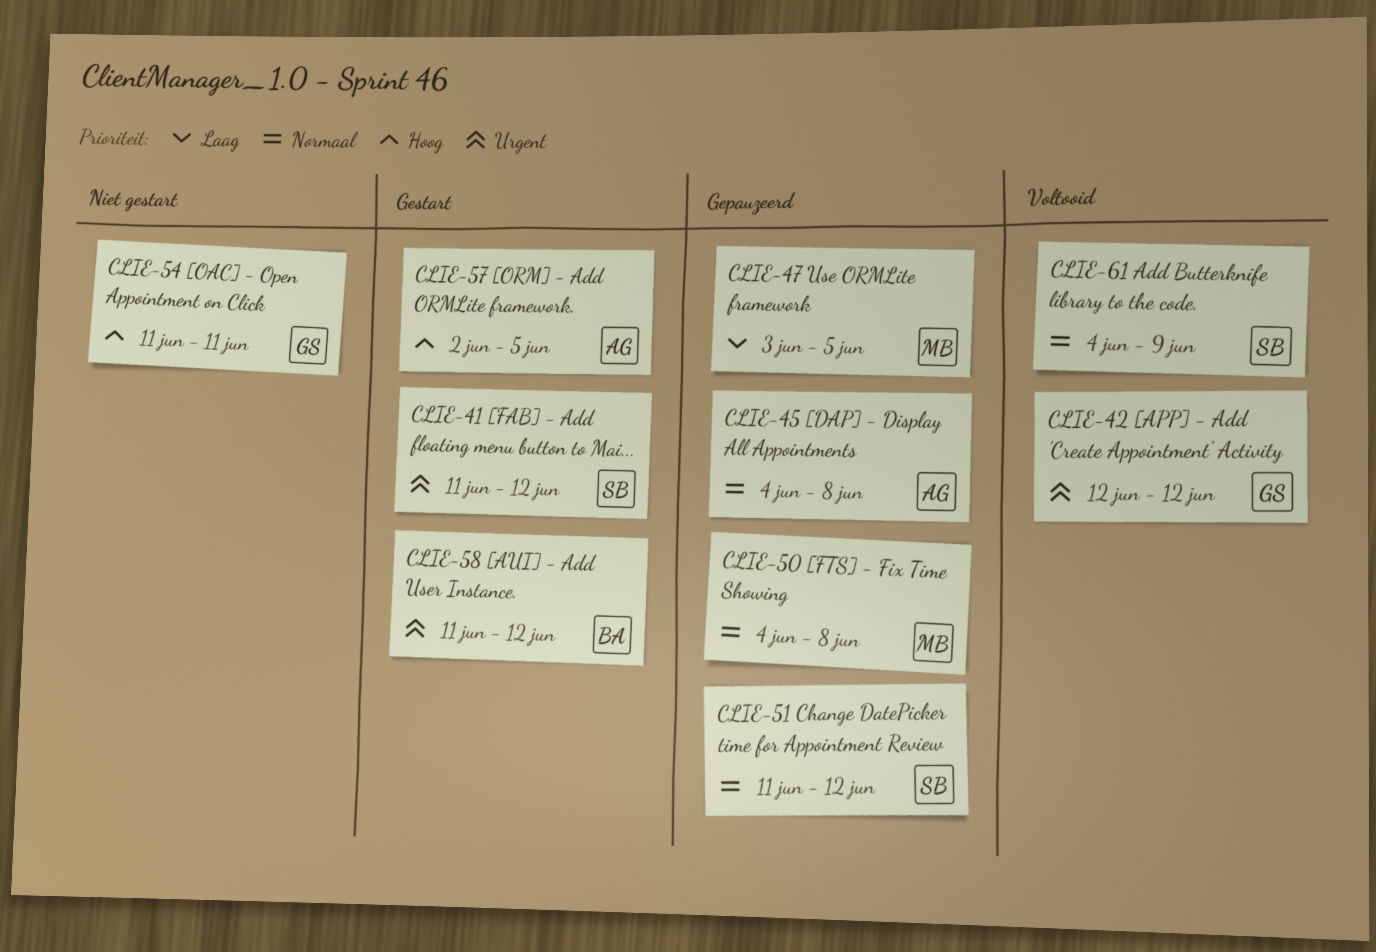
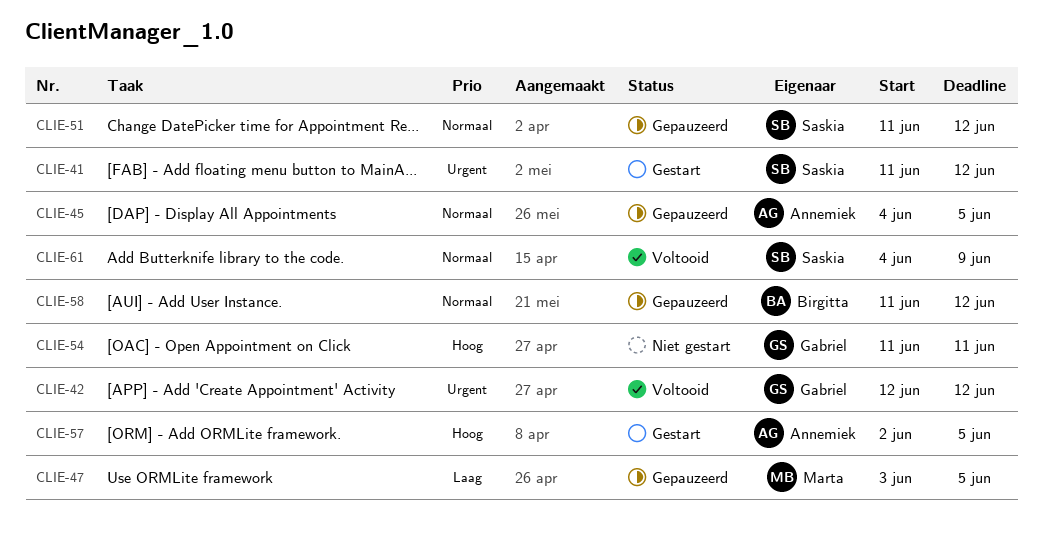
CLIE-45, due: Jun 8 -> Jun 5
CLIE-50: present -> none
CLIE-58, status: Gestart -> Gepauzeerd
CLIE-58, priority: Urgent -> Normaal

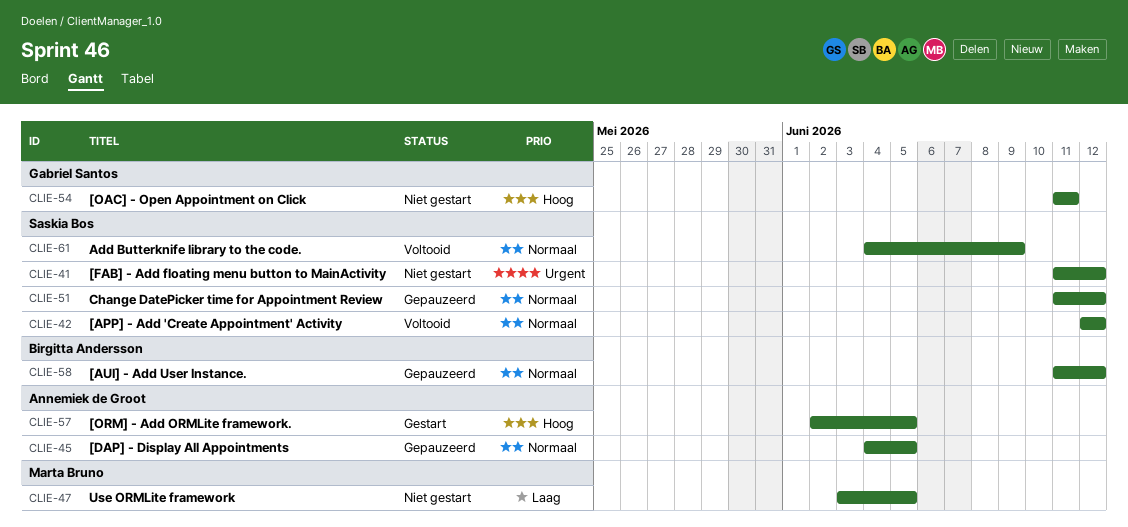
CLIE-41, status: Gestart -> Niet gestart
CLIE-42, owner: Gabriel Santos -> Saskia Bos
CLIE-42, priority: Urgent -> Normaal
CLIE-47, status: Gepauzeerd -> Niet gestart

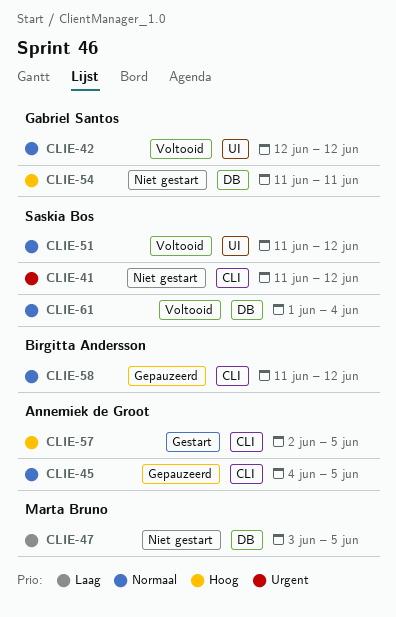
CLIE-42, owner: Saskia Bos -> Gabriel Santos
CLIE-51, status: Gepauzeerd -> Voltooid
CLIE-61, start: Jun 4 -> Jun 1
CLIE-61, due: Jun 9 -> Jun 4

